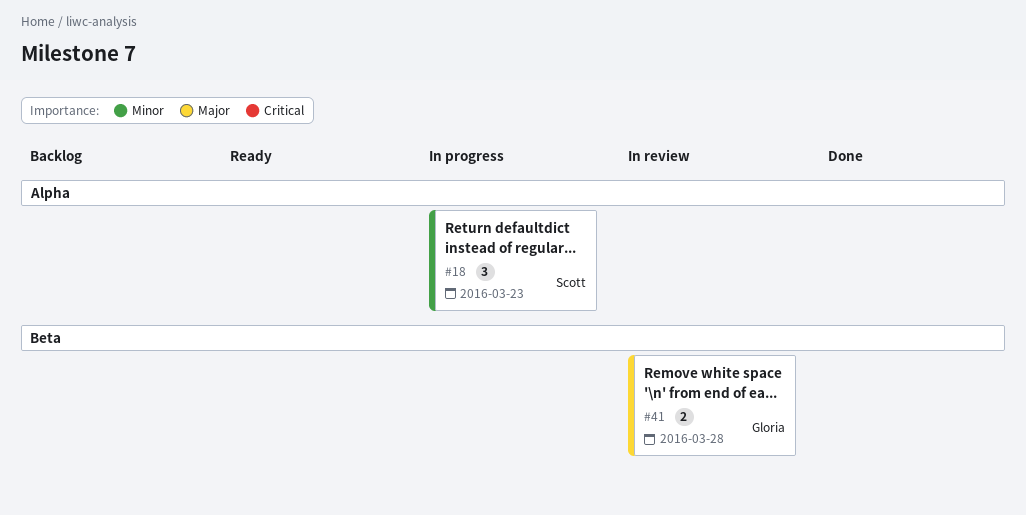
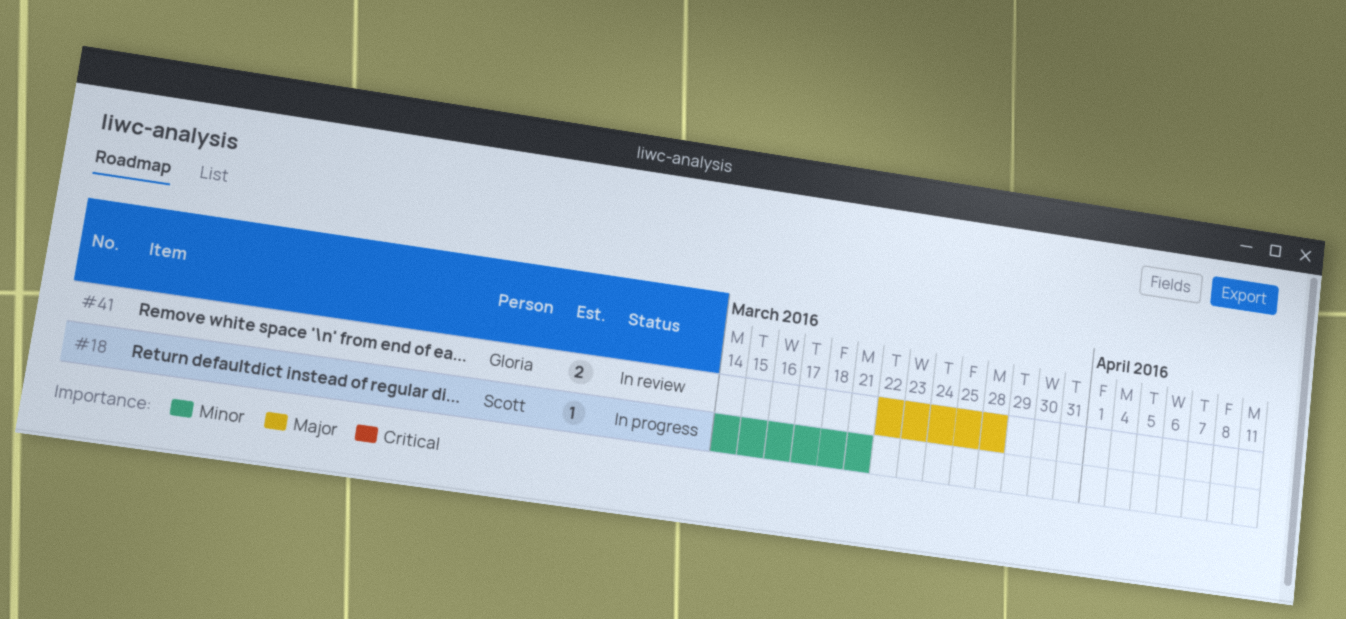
#18, estimate: 3 -> 1
#18, due: Mar 23 -> Mar 21

